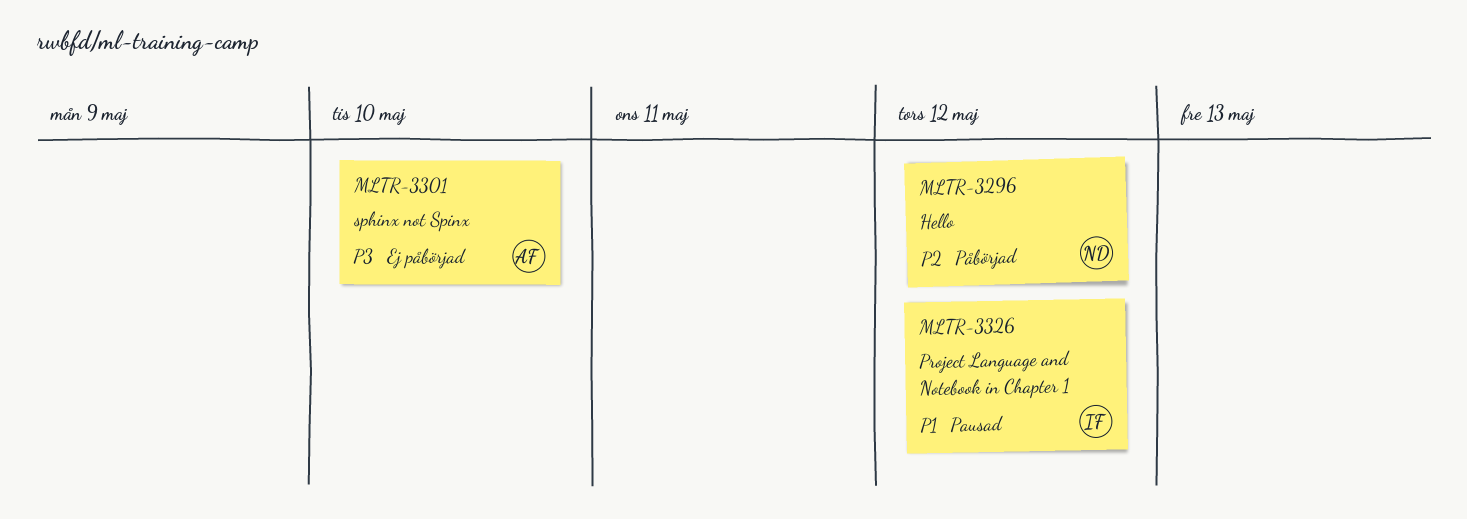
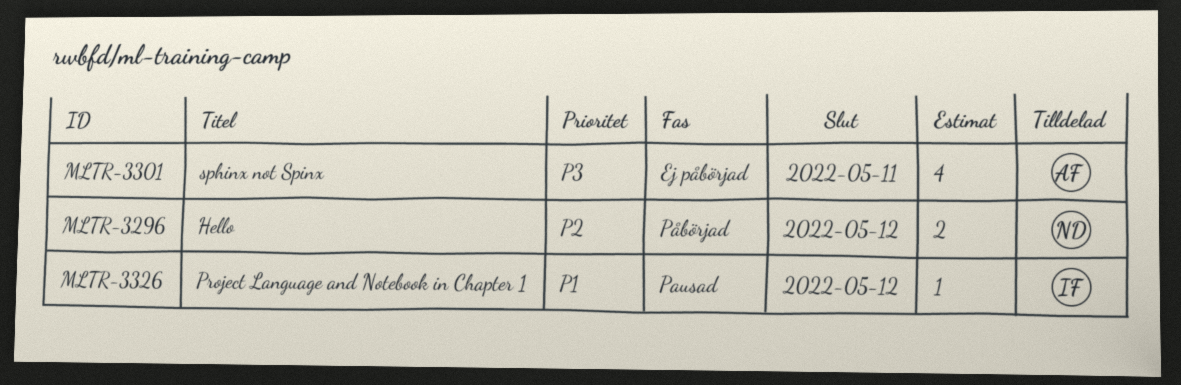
MLTR-3301, due: May 10 -> May 11

